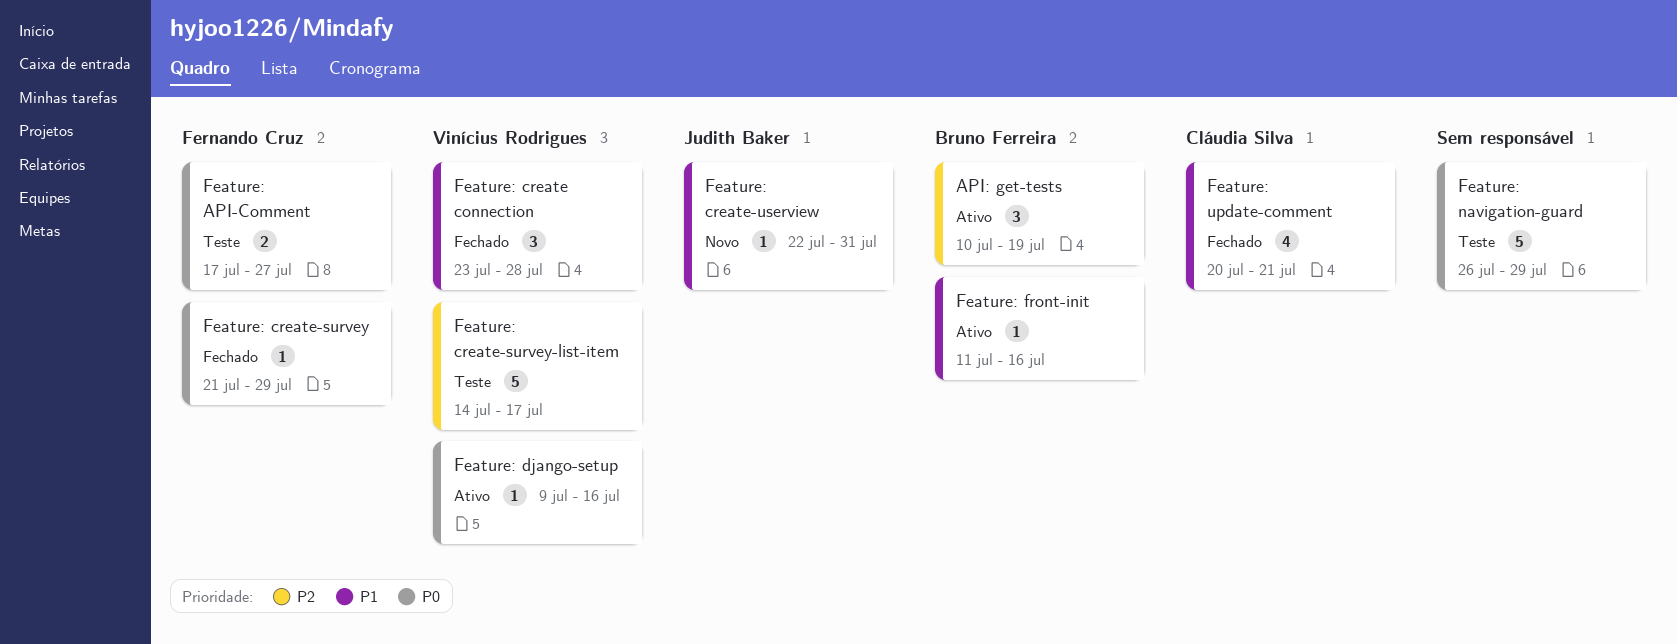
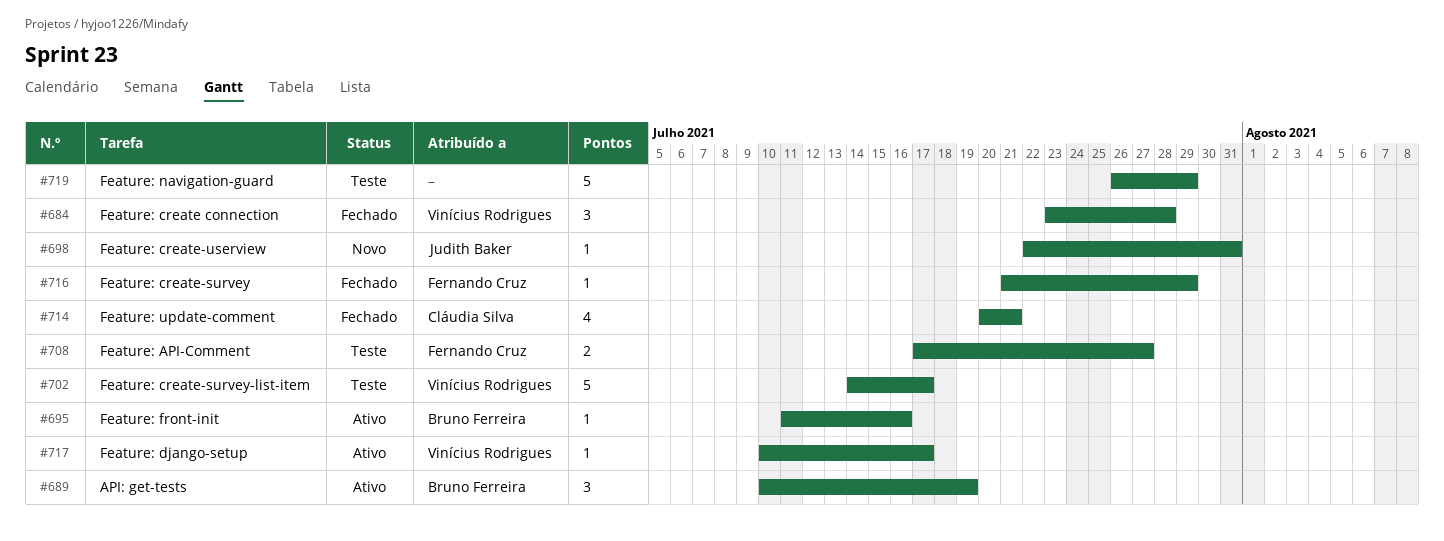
Feature: django-setup, start: Jul 9 -> Jul 10
Feature: django-setup, due: Jul 16 -> Jul 17

